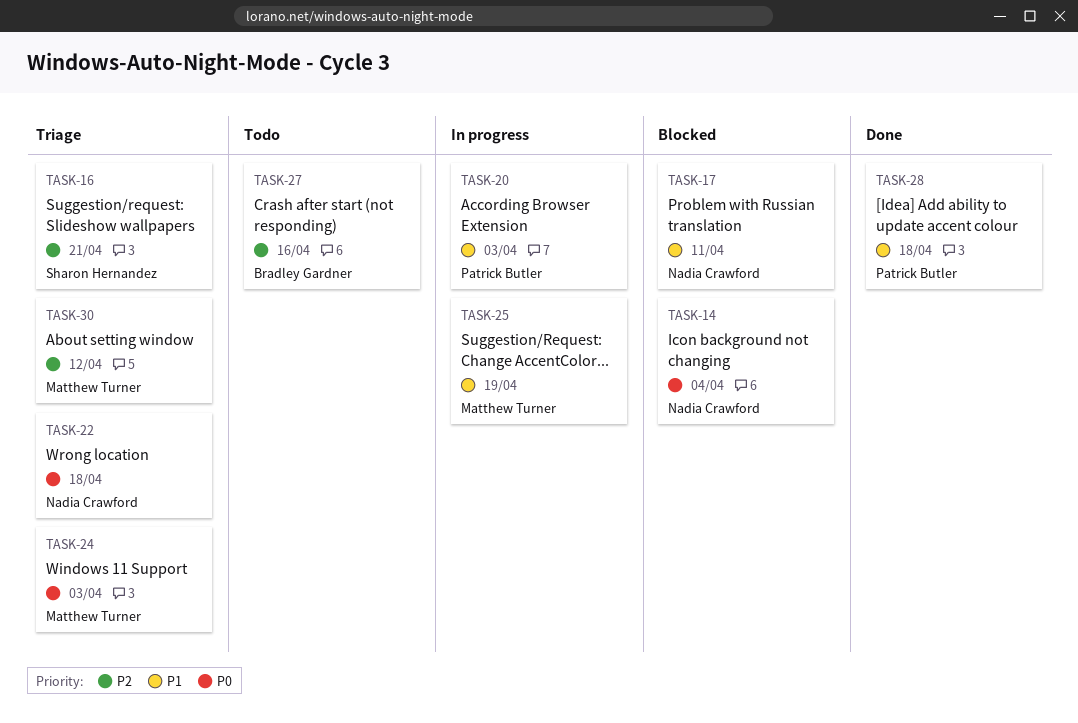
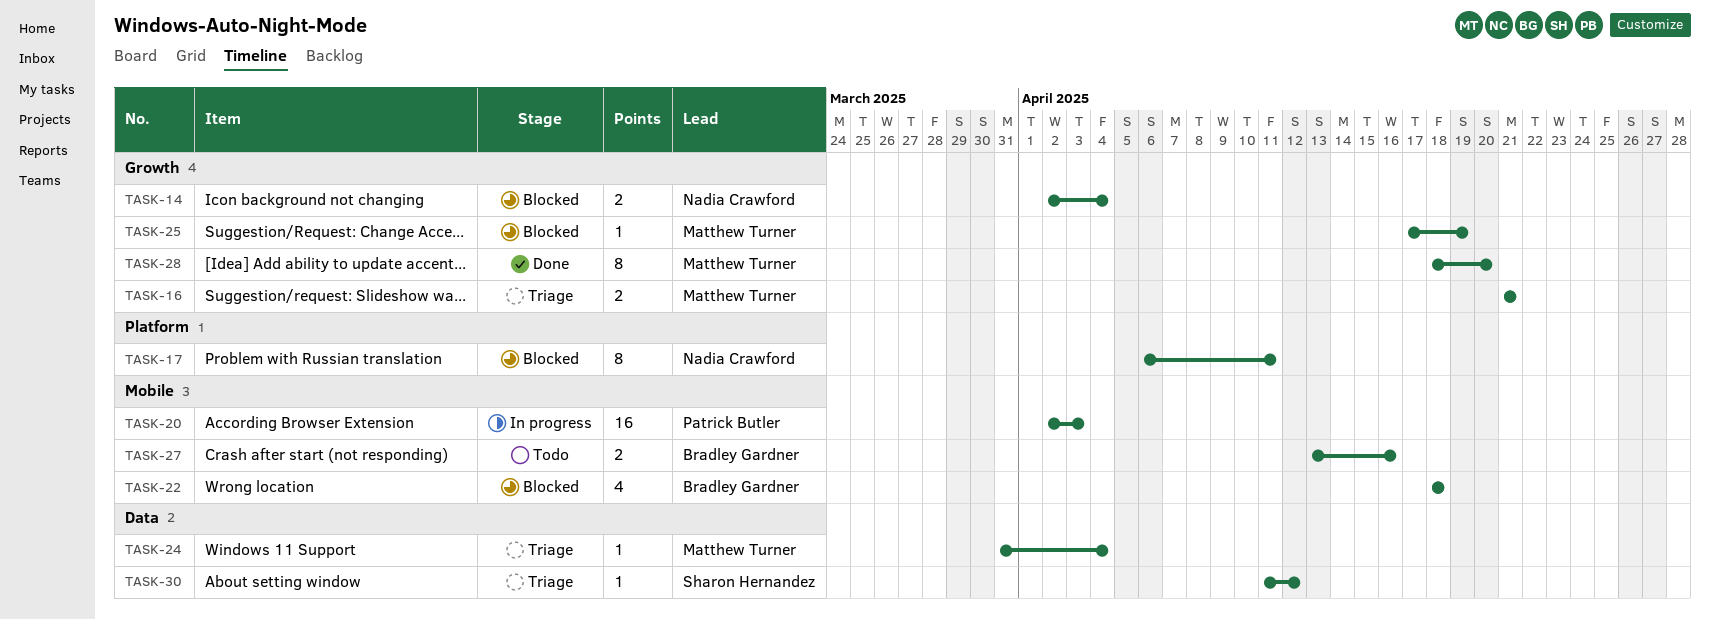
TASK-16, owner: Sharon Hernandez -> Matthew Turner
TASK-22, status: Triage -> Blocked
TASK-22, owner: Nadia Crawford -> Bradley Gardner
TASK-24, due: Apr 3 -> Apr 4
TASK-25, status: In progress -> Blocked
TASK-28, owner: Patrick Butler -> Matthew Turner
TASK-28, due: Apr 18 -> Apr 20
TASK-30, owner: Matthew Turner -> Sharon Hernandez

